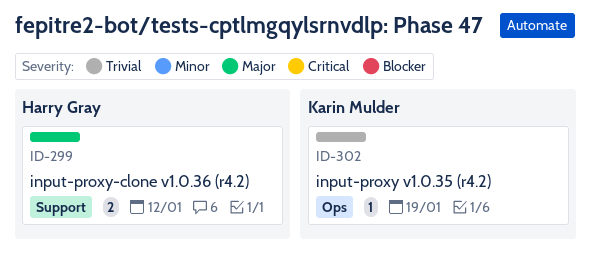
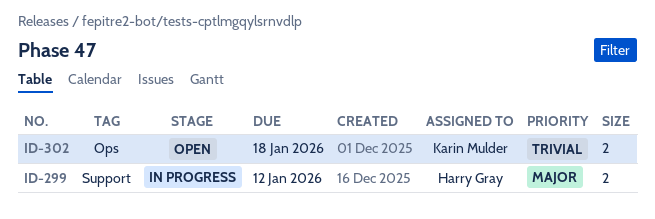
ID-302, estimate: 1 -> 2
ID-302, due: Jan 19 -> Jan 18

